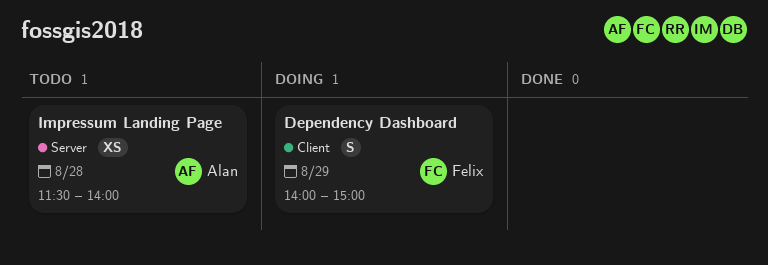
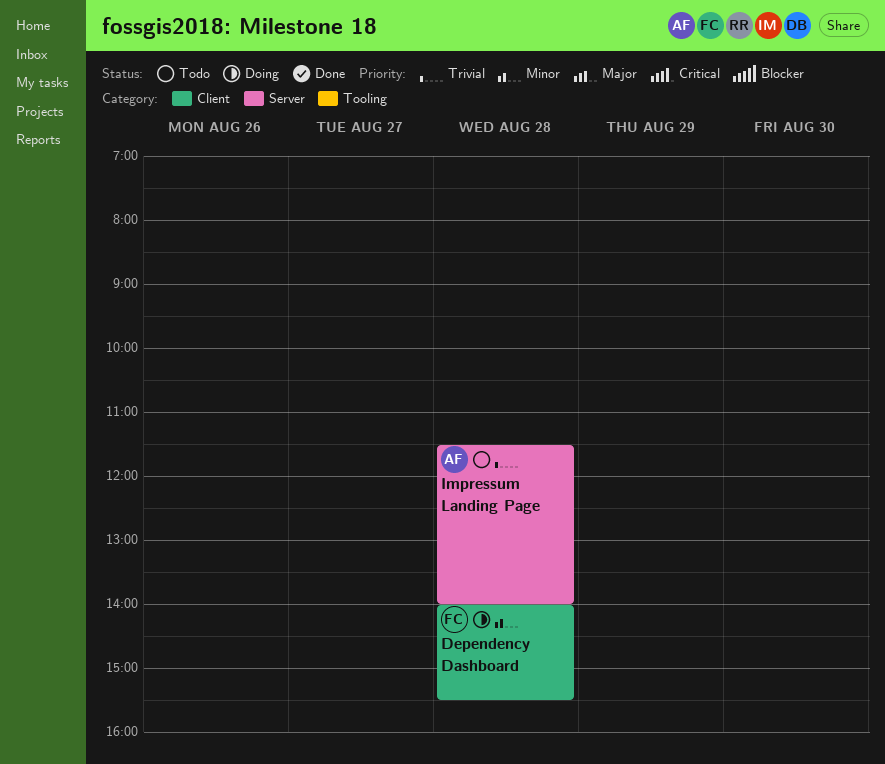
Dependency Dashboard, day: Aug 29 -> Aug 28
Dependency Dashboard, ends: 15:00 -> 15:30

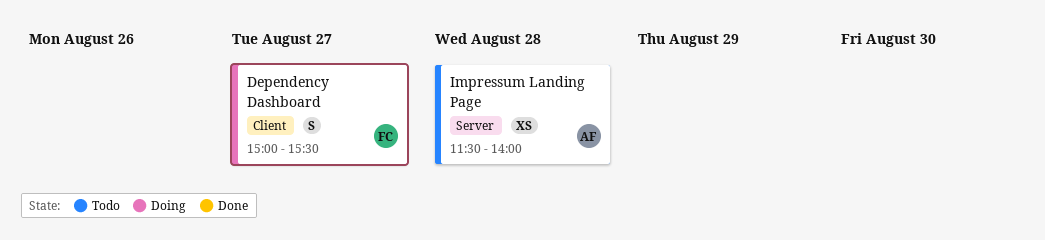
Dependency Dashboard, day: Aug 28 -> Aug 27
Dependency Dashboard, begins: 14:00 -> 15:00

